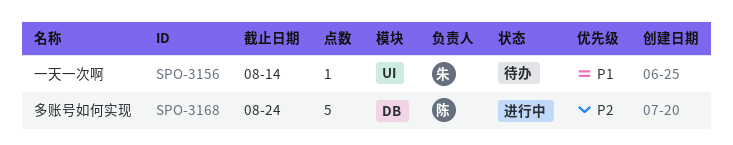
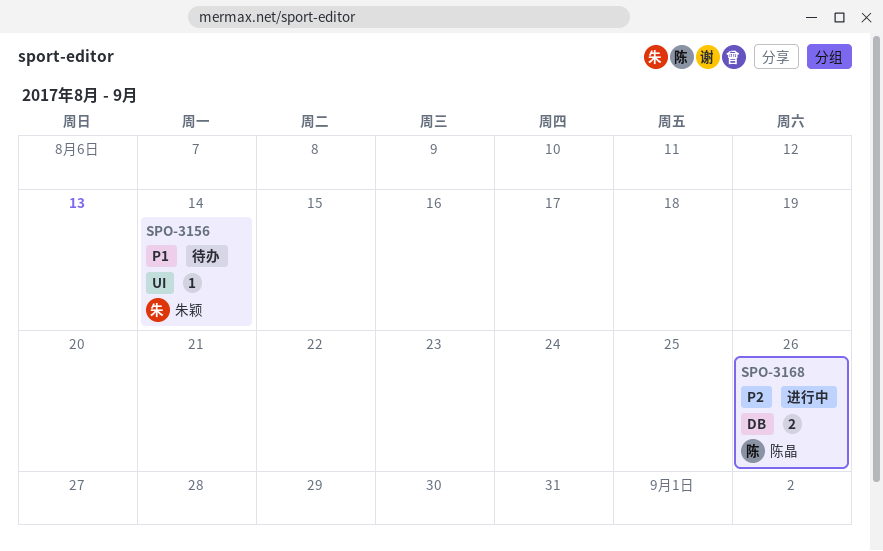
SPO-3168, estimate: 5 -> 2
SPO-3168, due: Aug 24 -> Aug 26

